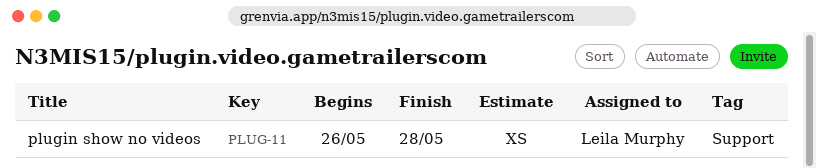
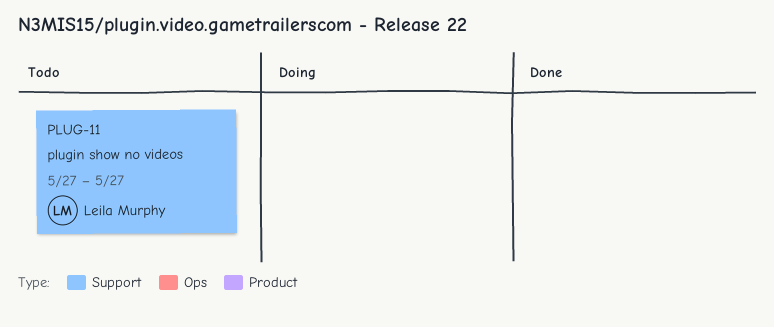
PLUG-11, start: May 26 -> May 27
PLUG-11, due: May 28 -> May 27

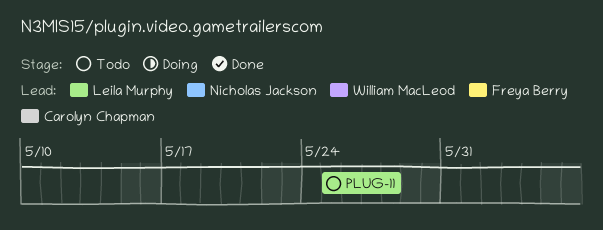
PLUG-11, start: May 27 -> May 25
PLUG-11, due: May 27 -> May 28

